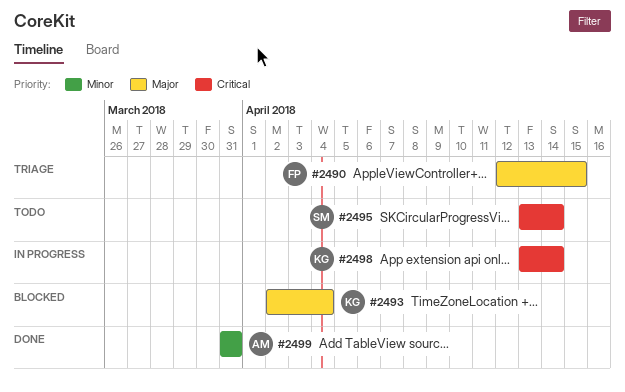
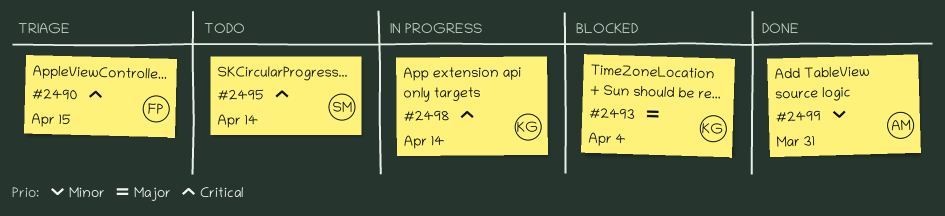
#2490, priority: Major -> Critical

